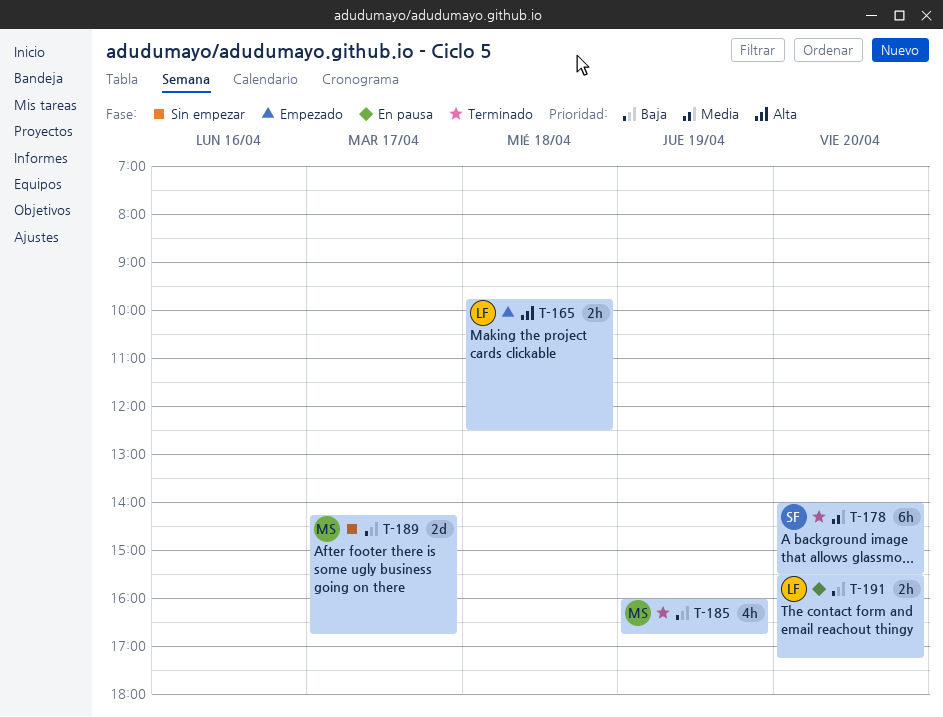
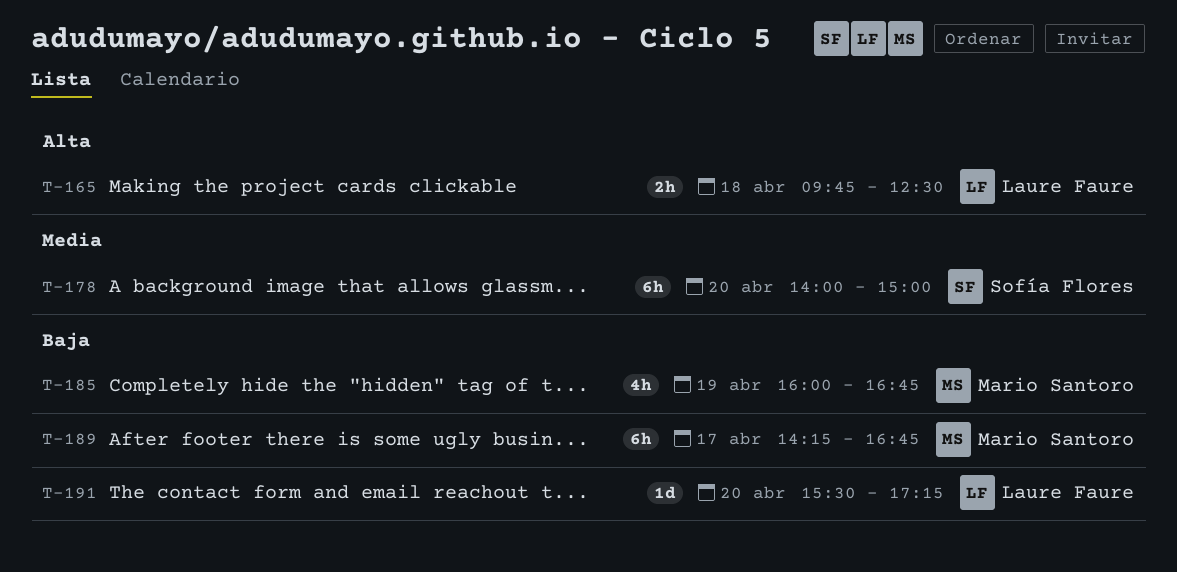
T-178, ends: 15:30 -> 15:00
T-189, estimate: 2d -> 6h
T-191, estimate: 2h -> 1d

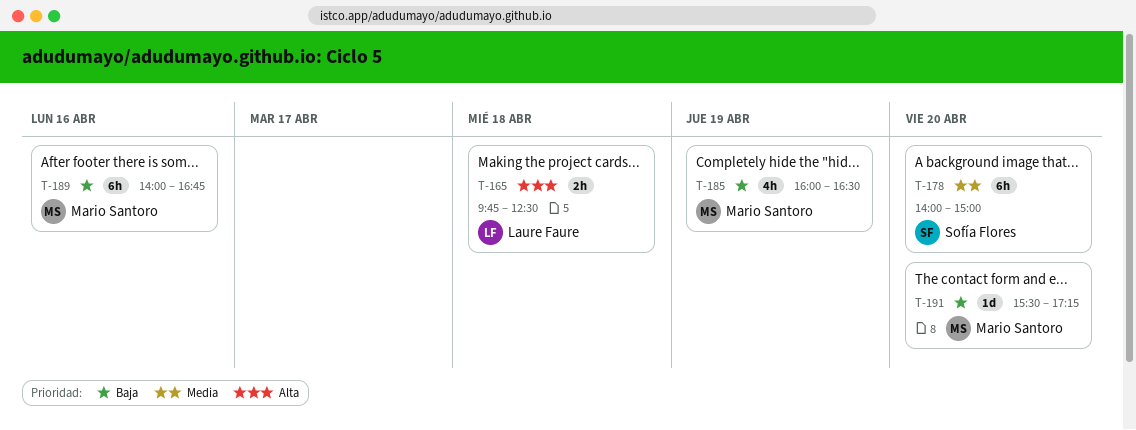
T-185, ends: 16:45 -> 16:30
T-189, day: Apr 17 -> Apr 16
T-189, begins: 14:15 -> 14:00
T-191, owner: Laure Faure -> Mario Santoro

